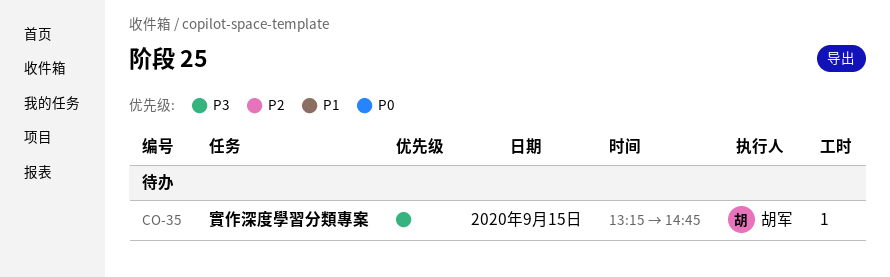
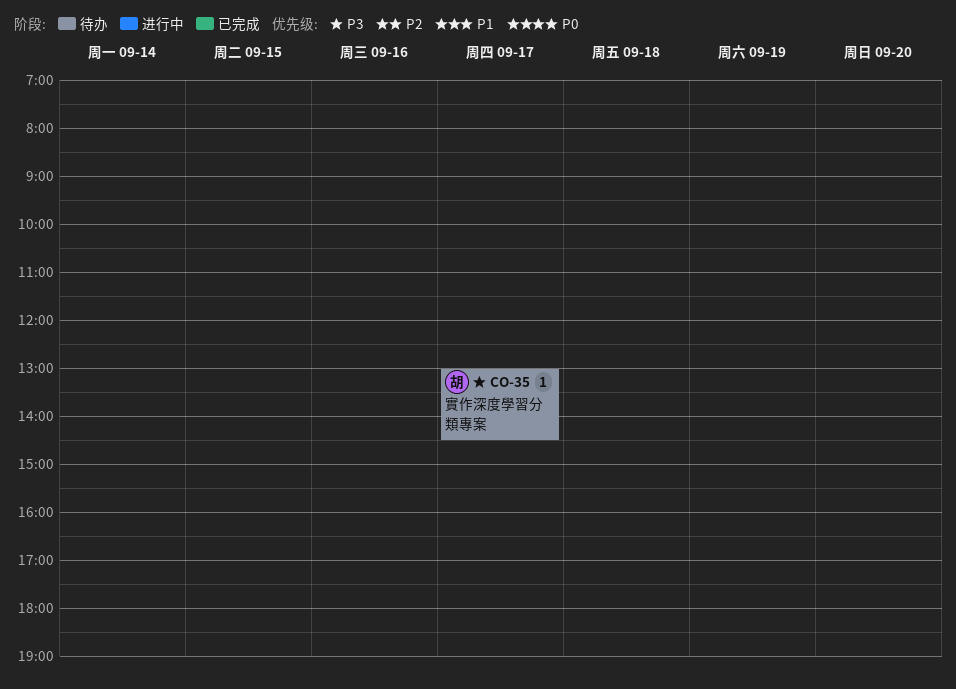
CO-35, day: Sep 15 -> Sep 17
CO-35, begins: 13:15 -> 13:00
CO-35, ends: 14:45 -> 14:30

